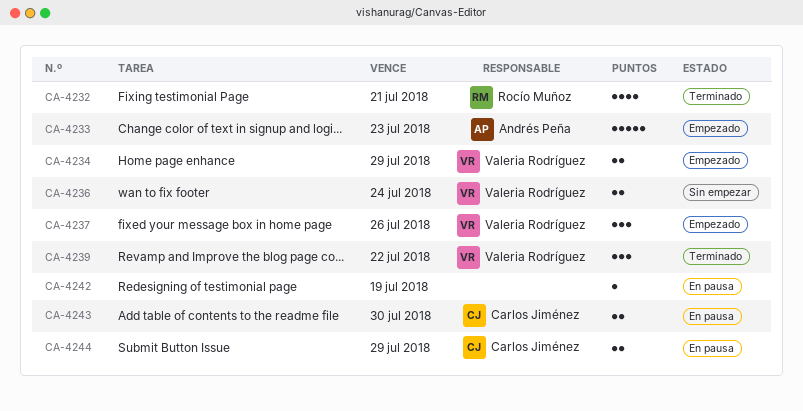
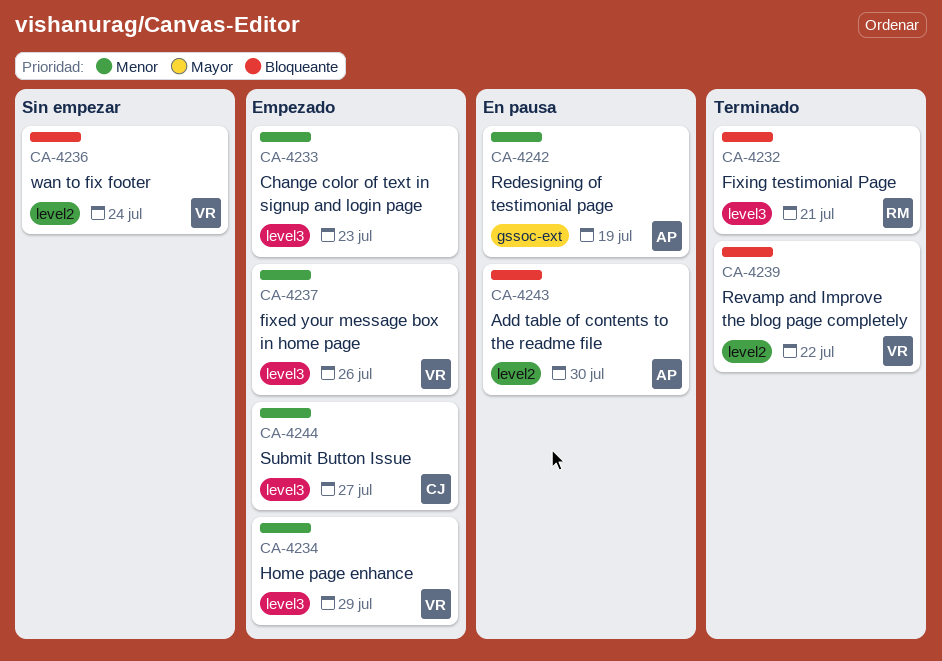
CA-4233, owner: Andrés Peña -> none
CA-4242, owner: none -> Andrés Peña
CA-4243, owner: Carlos Jiménez -> Andrés Peña
CA-4244, status: En pausa -> Empezado
CA-4244, due: Jul 29 -> Jul 27

